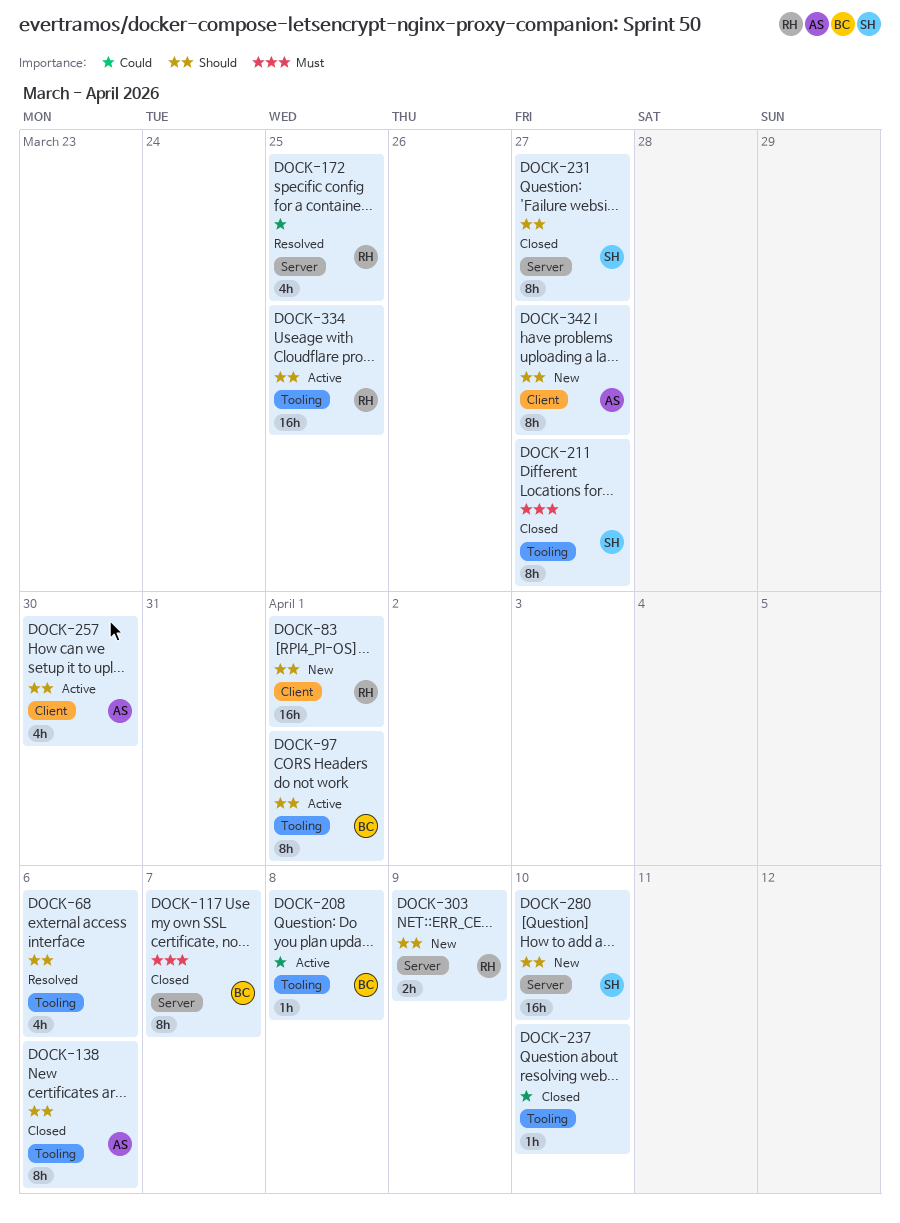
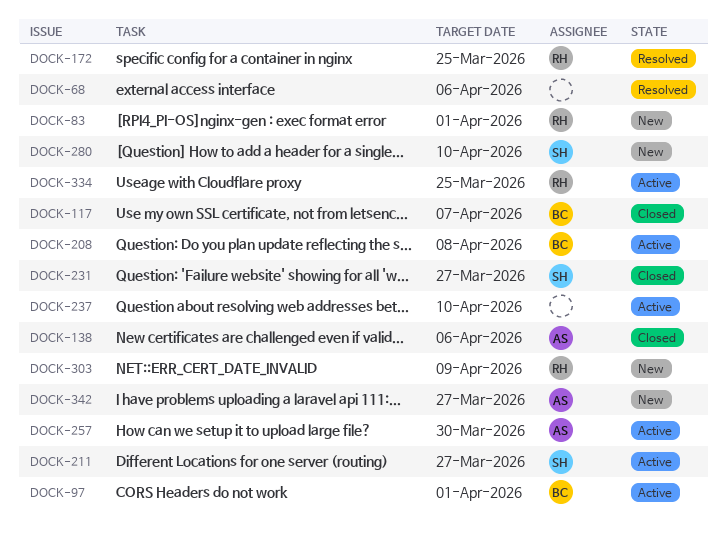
DOCK-211, status: Closed -> Active
DOCK-237, status: Closed -> Active

